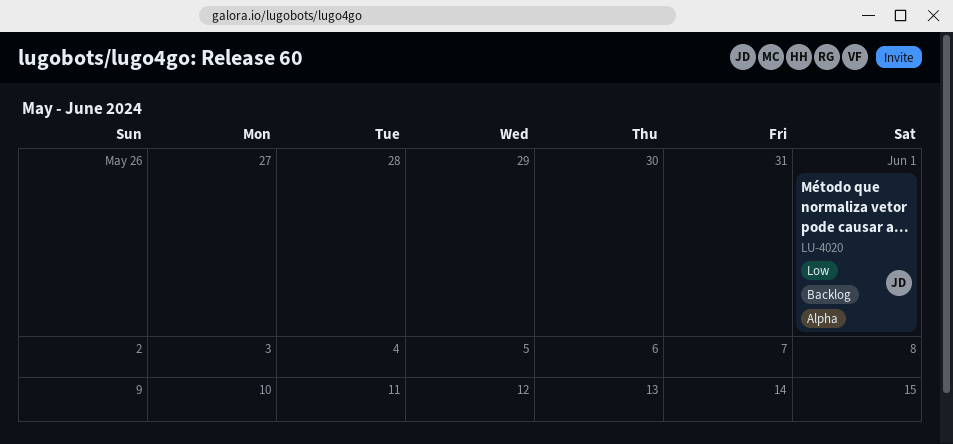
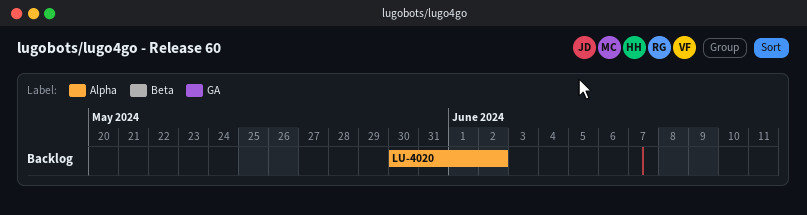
LU-4020, due: Jun 1 -> Jun 2

